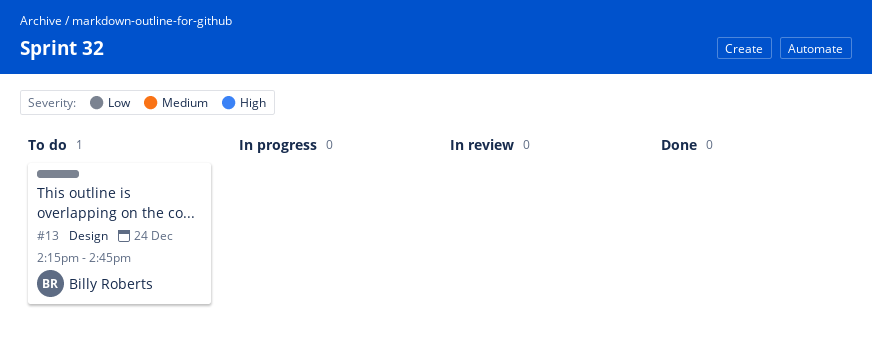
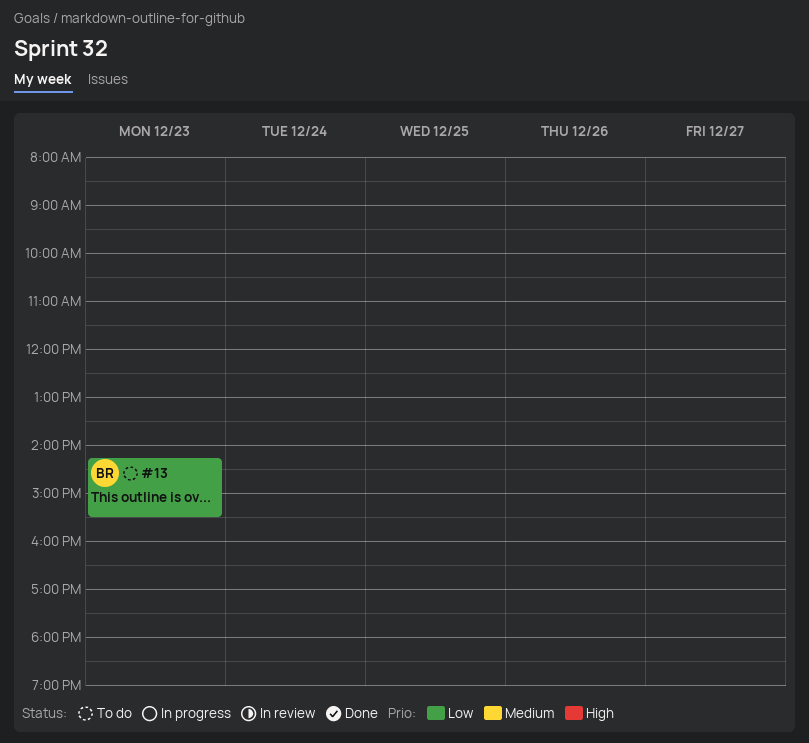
#13, day: Dec 24 -> Dec 23
#13, ends: 14:45 -> 15:30

